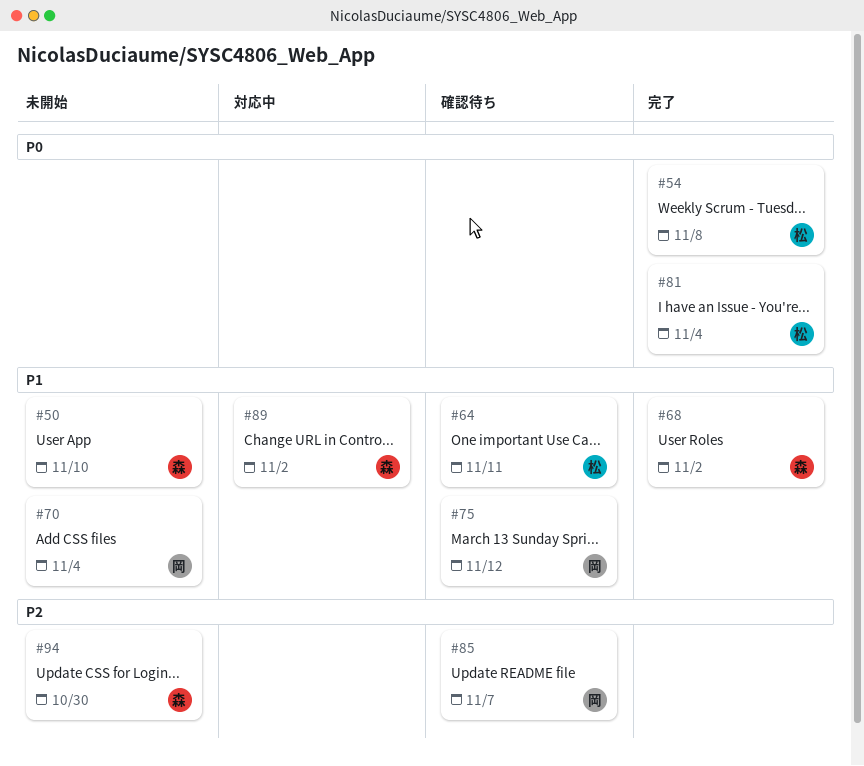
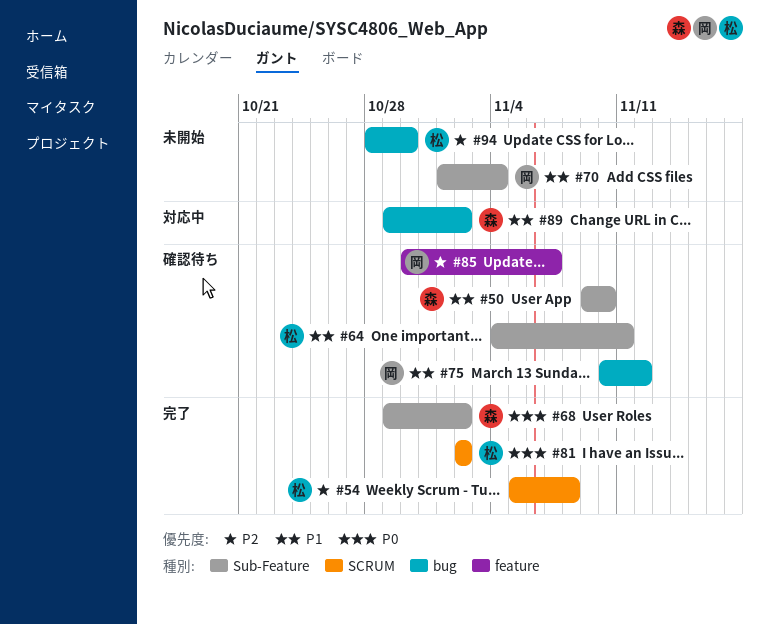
#50, status: 未開始 -> 確認待ち
#54, priority: P0 -> P2
#68, priority: P1 -> P0
#81, due: Nov 4 -> Nov 2
#94, owner: 森 -> 松

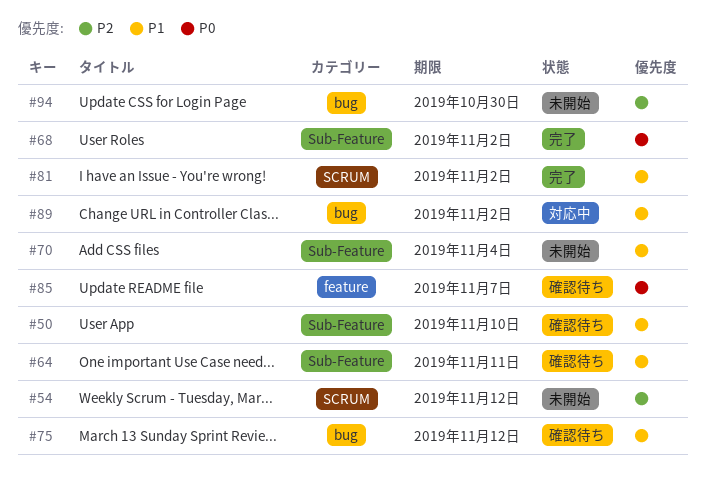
#54, status: 完了 -> 未開始
#54, due: Nov 8 -> Nov 12
#81, priority: P0 -> P1
#85, priority: P2 -> P0

